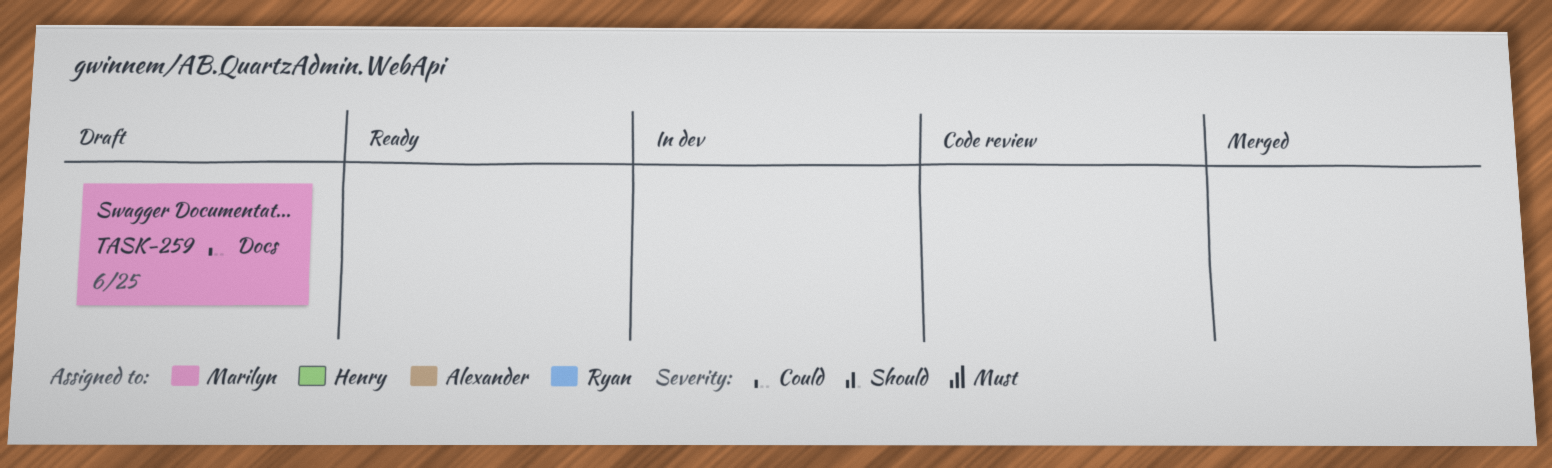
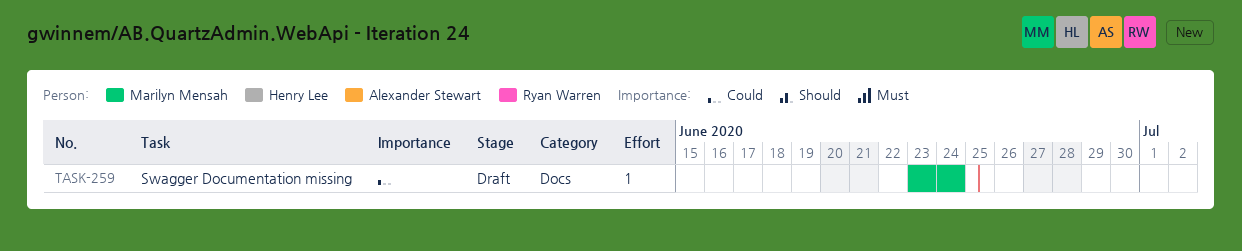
TASK-259, due: Jun 25 -> Jun 24

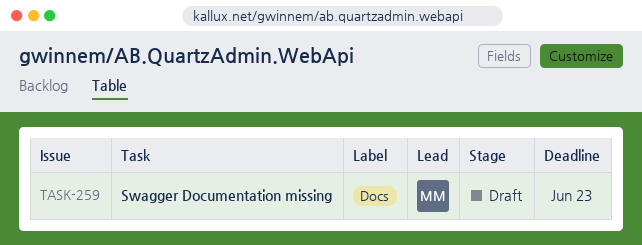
TASK-259, due: Jun 24 -> Jun 23

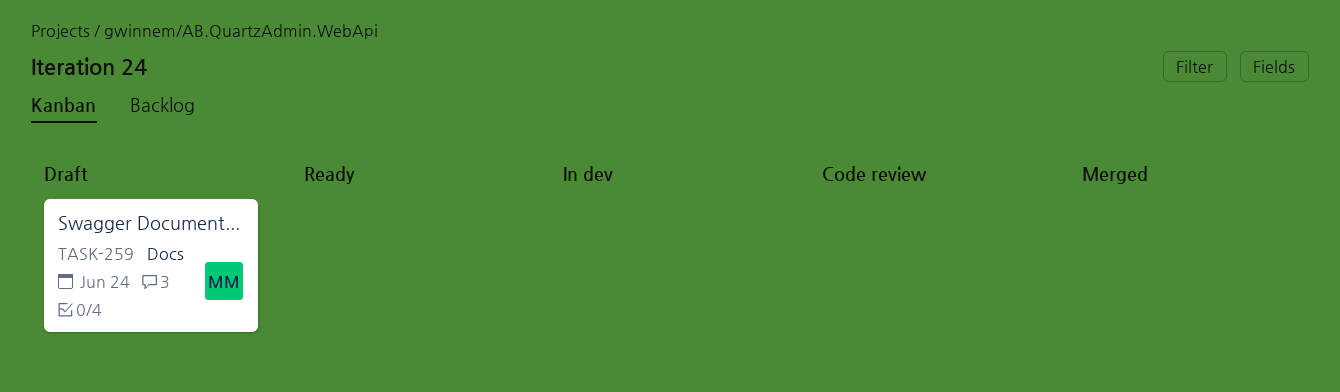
TASK-259, due: Jun 23 -> Jun 24

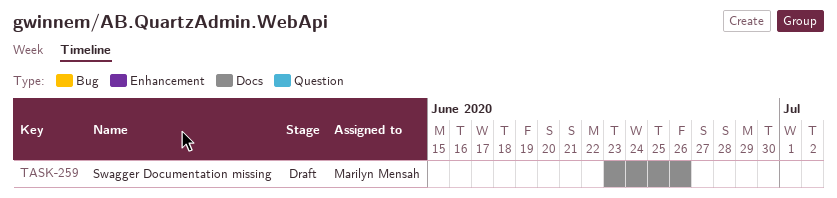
TASK-259, due: Jun 24 -> Jun 26

